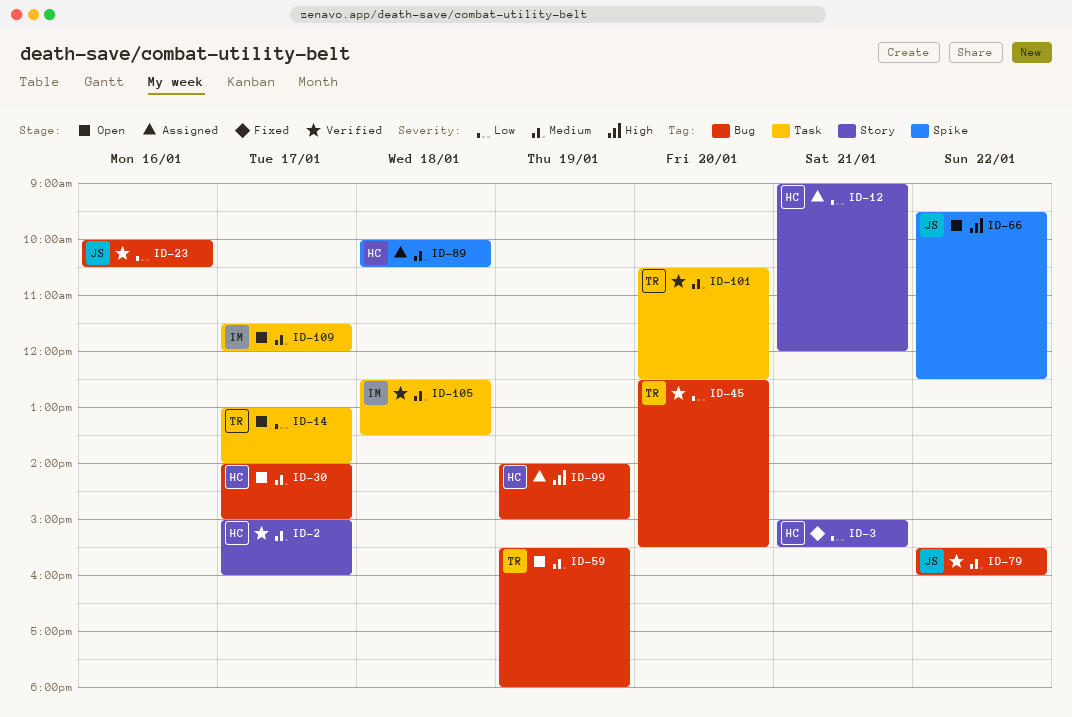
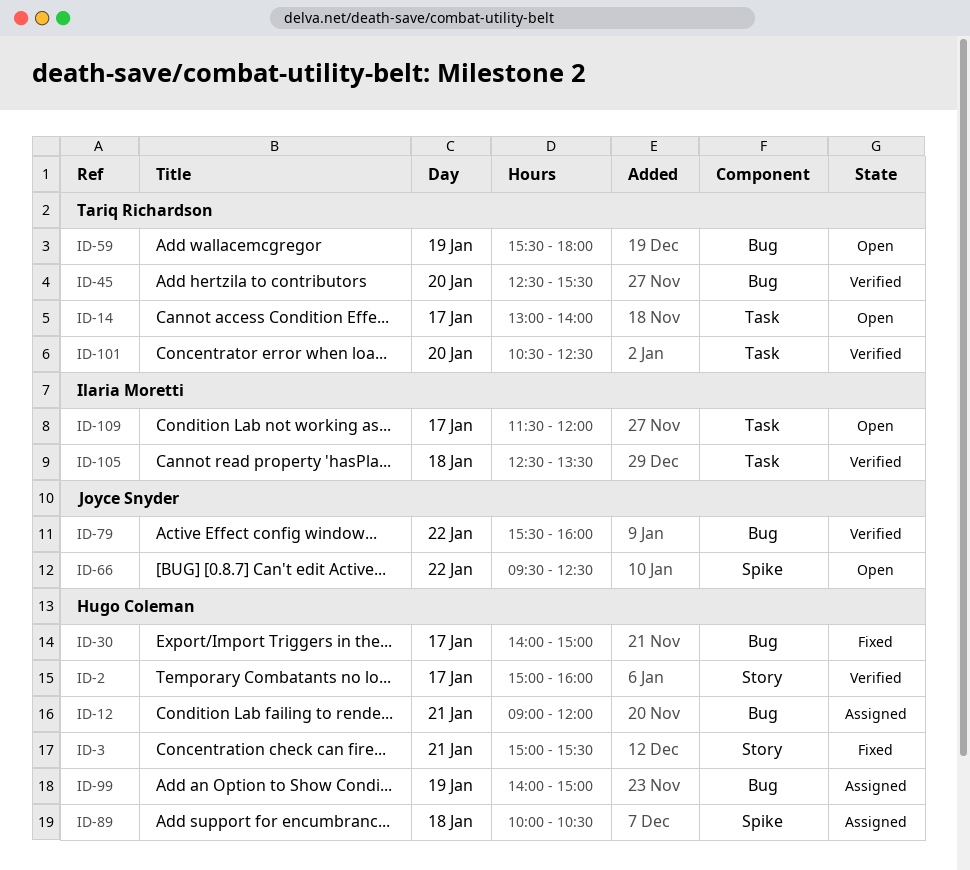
ID-12, label: Story -> Bug
ID-23: present -> none
ID-30, status: Open -> Fixed

